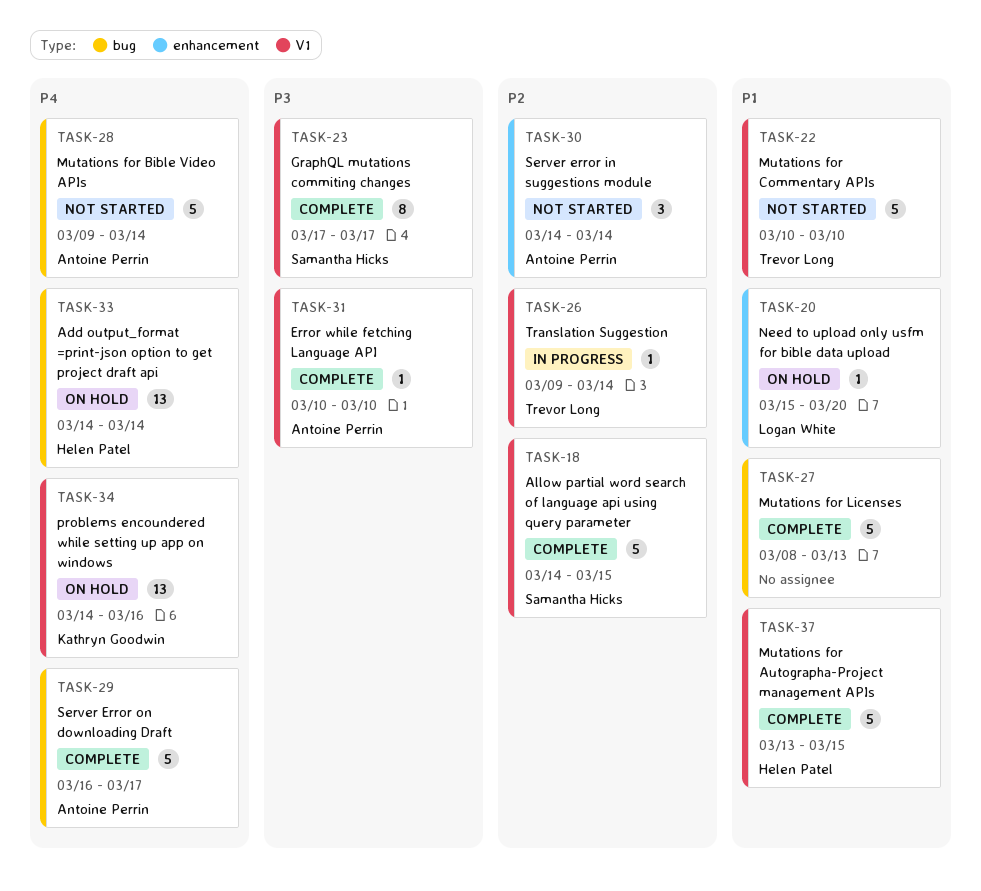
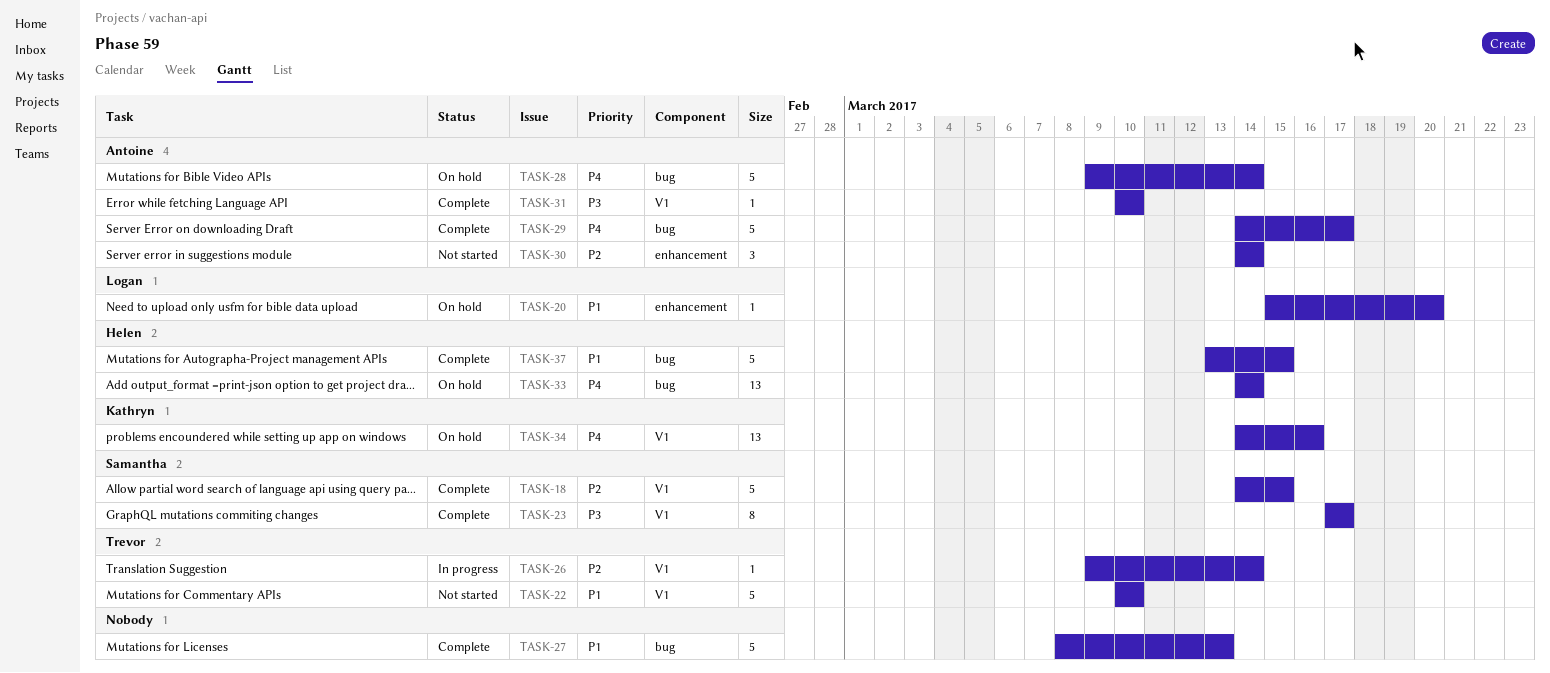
TASK-28, status: Not started -> On hold
TASK-29, start: Mar 16 -> Mar 14
TASK-37, label: V1 -> bug

